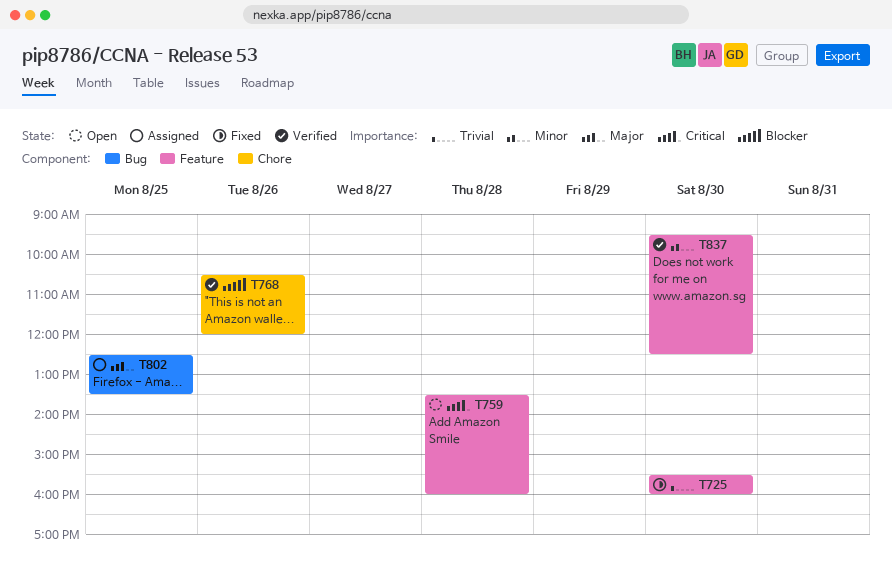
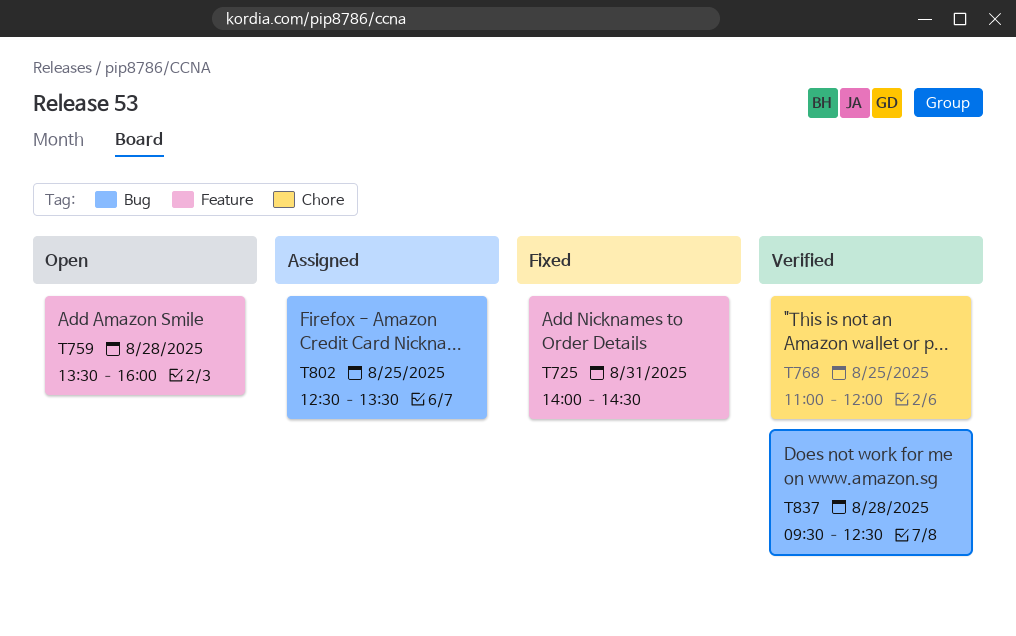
T725, day: Aug 30 -> Aug 31
T725, begins: 15:30 -> 14:00
T725, ends: 16:00 -> 14:30
T768, day: Aug 26 -> Aug 25
T768, begins: 10:30 -> 11:00
T837, label: Feature -> Bug
T837, day: Aug 30 -> Aug 28

